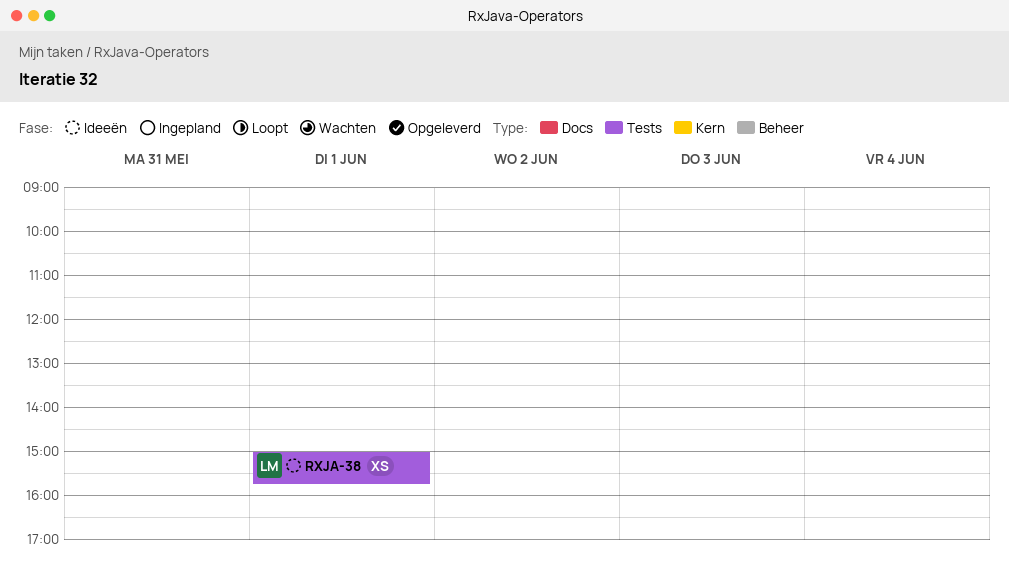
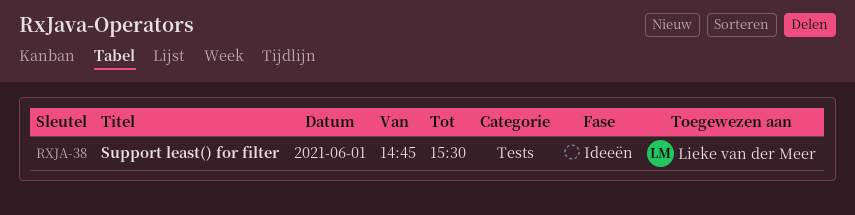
RXJA-38, begins: 15:00 -> 14:45
RXJA-38, ends: 15:45 -> 15:30

